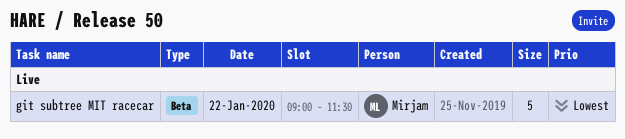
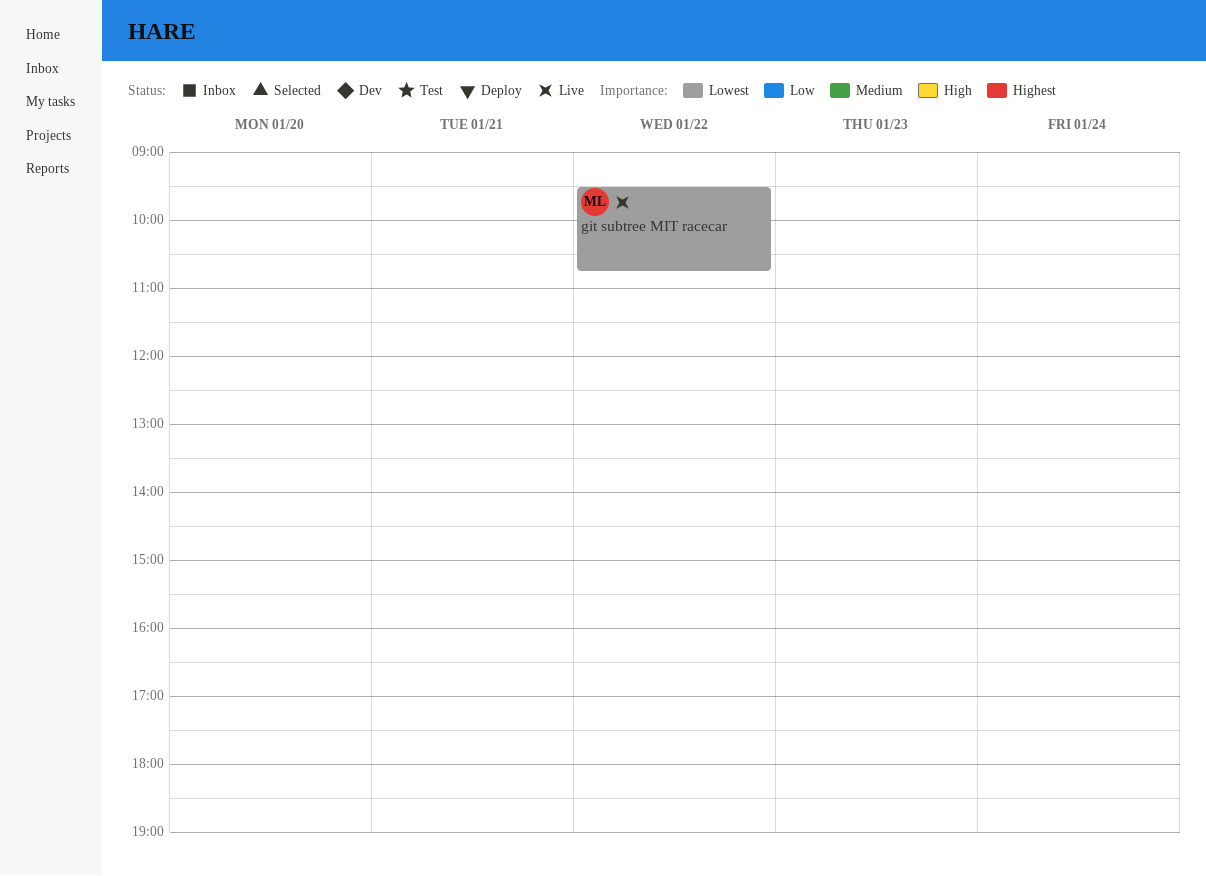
git subtree MIT racecar, begins: 09:00 -> 09:30
git subtree MIT racecar, ends: 11:30 -> 10:45

